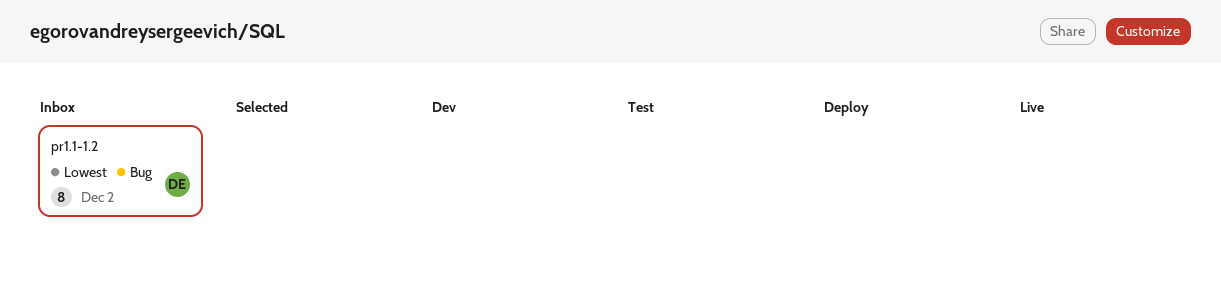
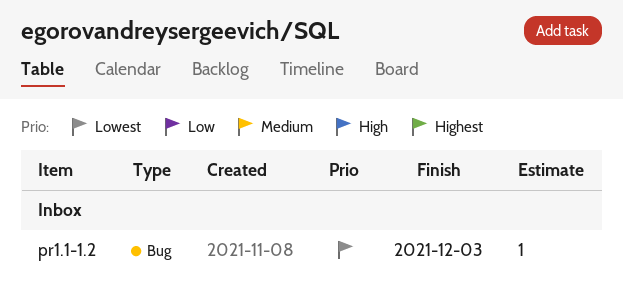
pr1.1-1.2, estimate: 8 -> 1
pr1.1-1.2, due: Dec 2 -> Dec 3

